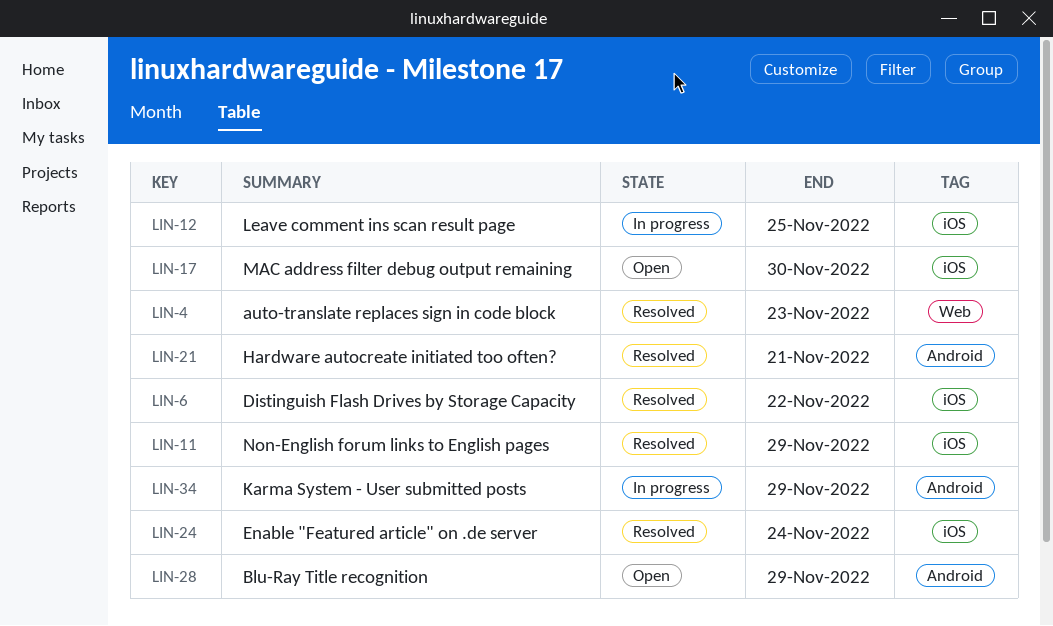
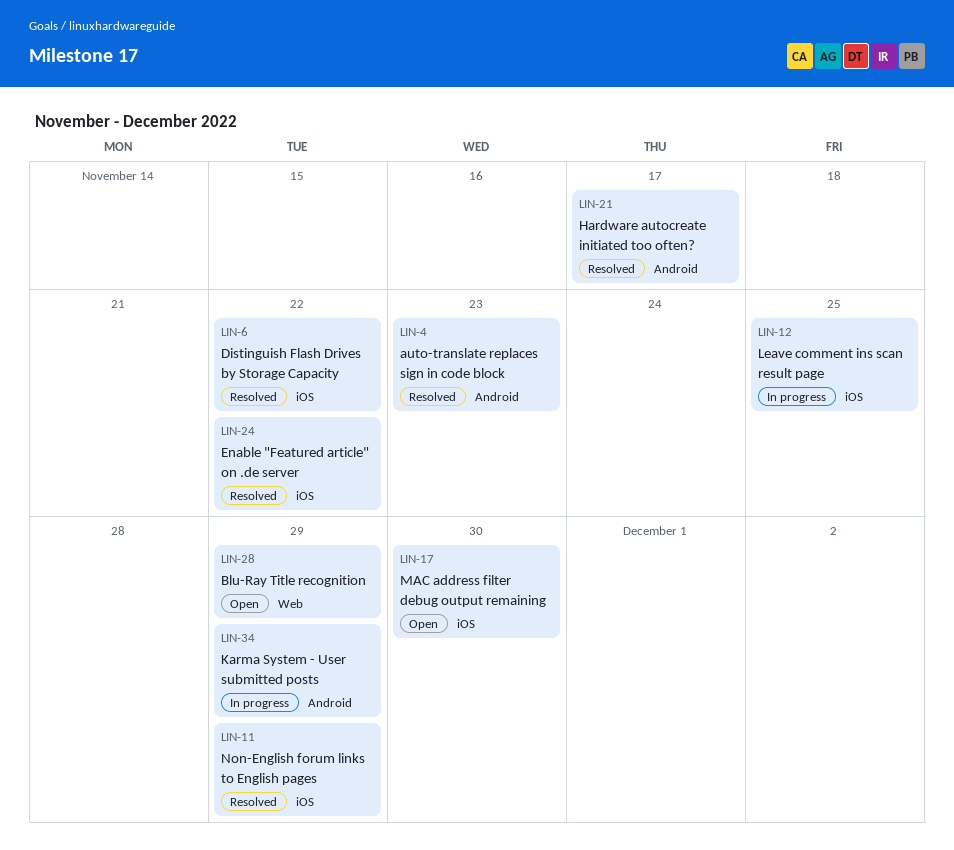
LIN-4, label: Web -> Android
LIN-21, due: Nov 21 -> Nov 17
LIN-24, due: Nov 24 -> Nov 22
LIN-28, label: Android -> Web

